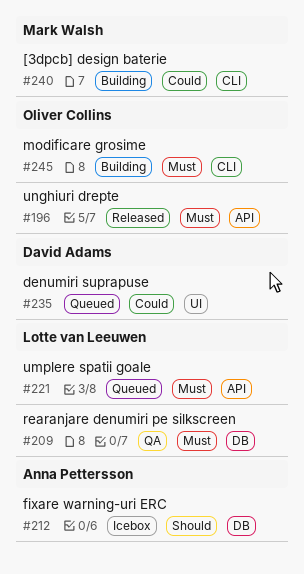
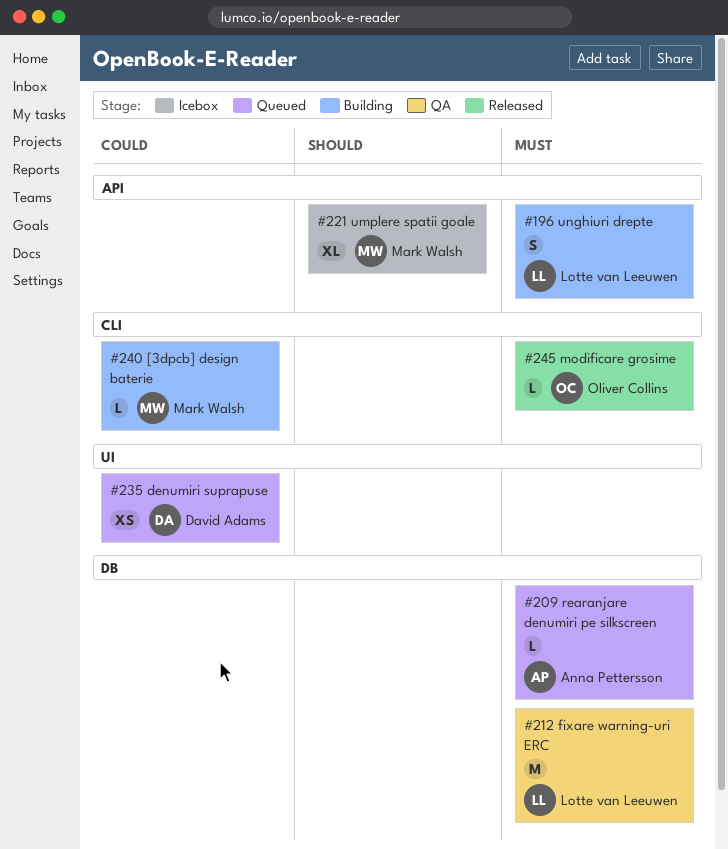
#196, status: Released -> Building
#196, owner: Oliver Collins -> Lotte van Leeuwen
#209, status: QA -> Queued
#209, owner: Lotte van Leeuwen -> Anna Pettersson
#212, status: Icebox -> QA
#212, owner: Anna Pettersson -> Lotte van Leeuwen
#212, priority: Should -> Must
#221, status: Queued -> Icebox
#221, owner: Lotte van Leeuwen -> Mark Walsh
#221, priority: Must -> Should
#245, status: Building -> Released

